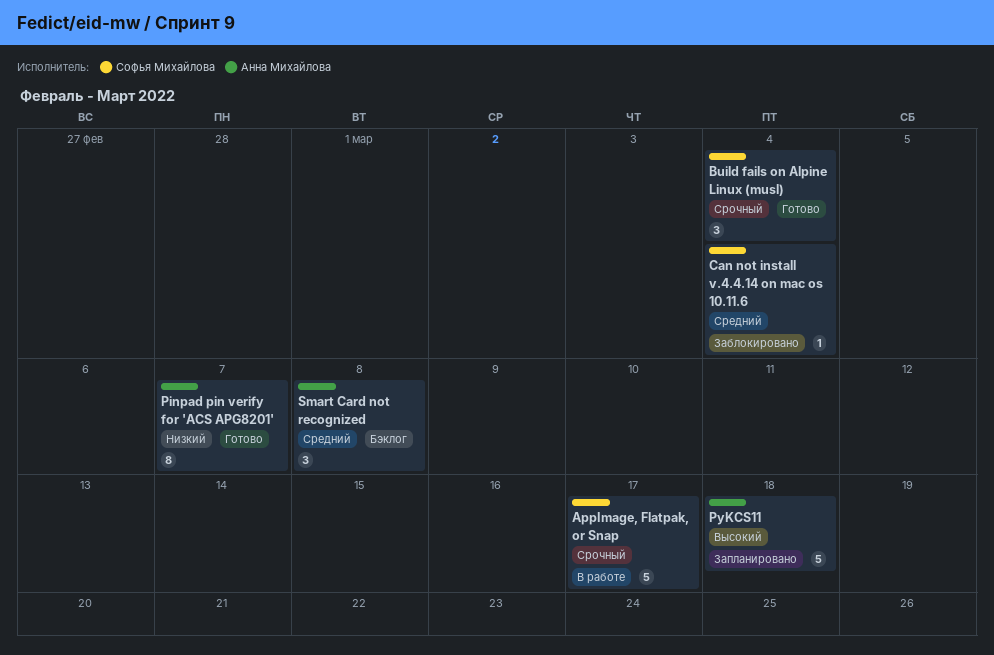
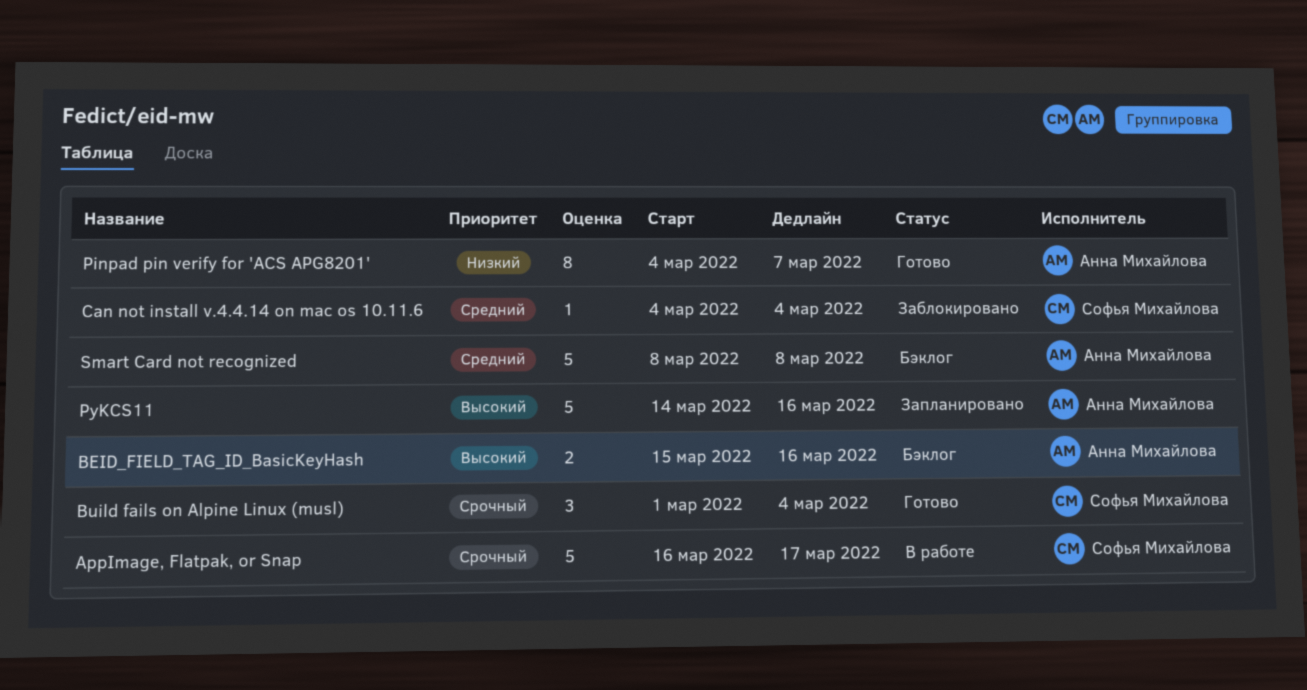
BEID_FIELD_TAG_ID_BasicKeyHash: none -> present
PyKCS11, due: Mar 18 -> Mar 16
Smart Card not recognized, estimate: 3 -> 5

